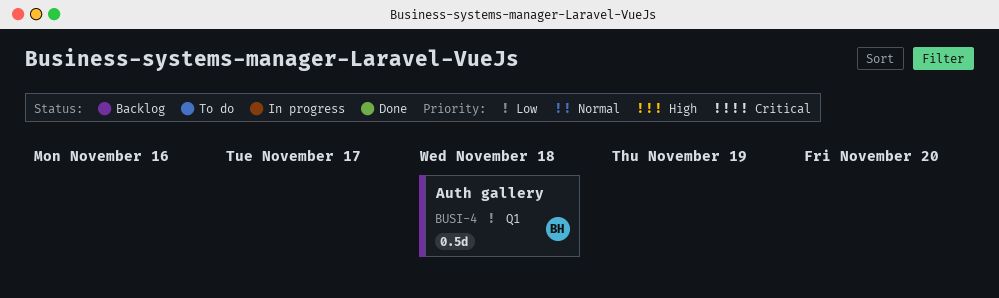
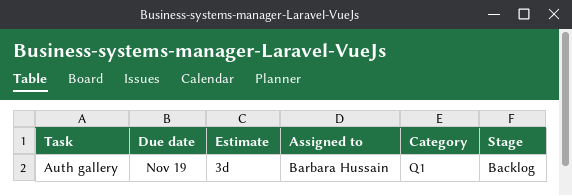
Auth gallery, estimate: 0.5d -> 3d
Auth gallery, due: Nov 18 -> Nov 19

